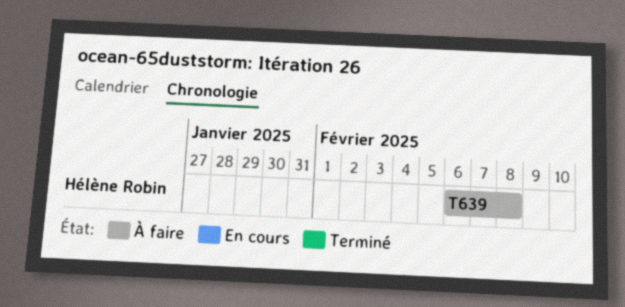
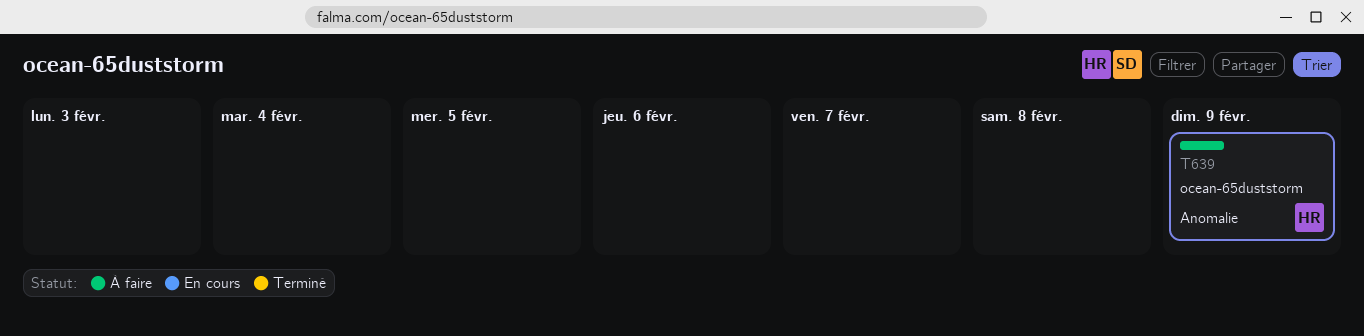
T639, due: Feb 8 -> Feb 9

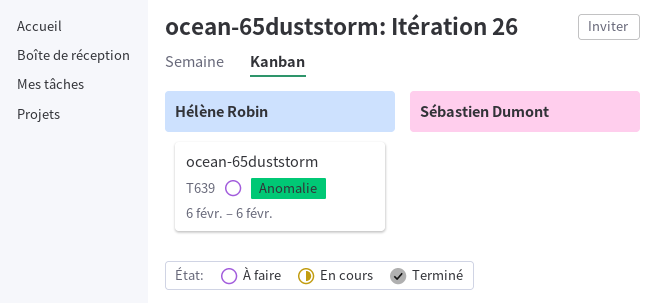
T639, due: Feb 9 -> Feb 6

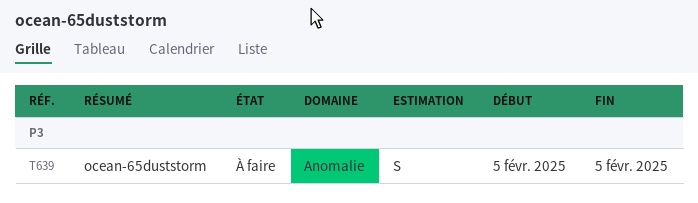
T639, start: Feb 6 -> Feb 5
T639, due: Feb 6 -> Feb 5

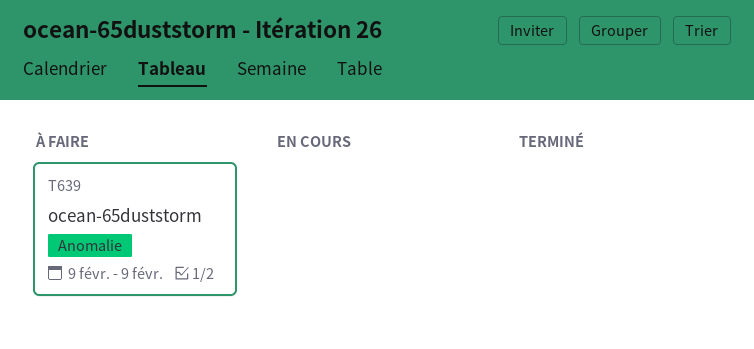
T639, start: Feb 5 -> Feb 9
T639, due: Feb 5 -> Feb 9

